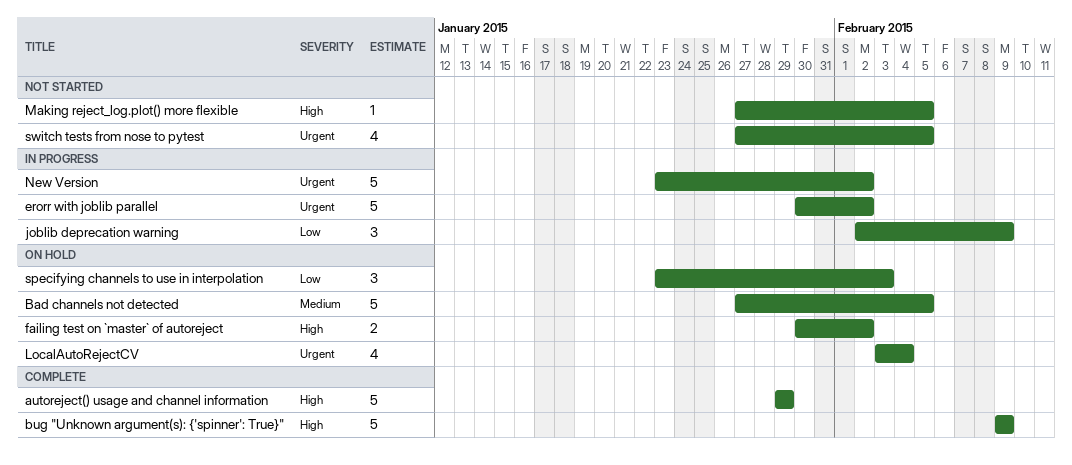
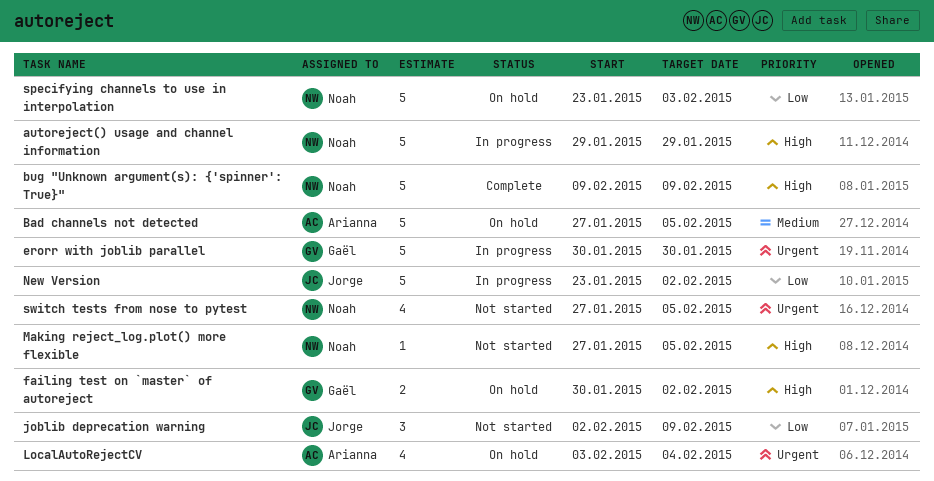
autoreject() usage and channel information, status: Complete -> In progress
erorr with joblib parallel, due: Feb 2 -> Jan 30
joblib deprecation warning, status: In progress -> Not started
New Version, priority: Urgent -> Low
specifying channels to use in interpolation, estimate: 3 -> 5

